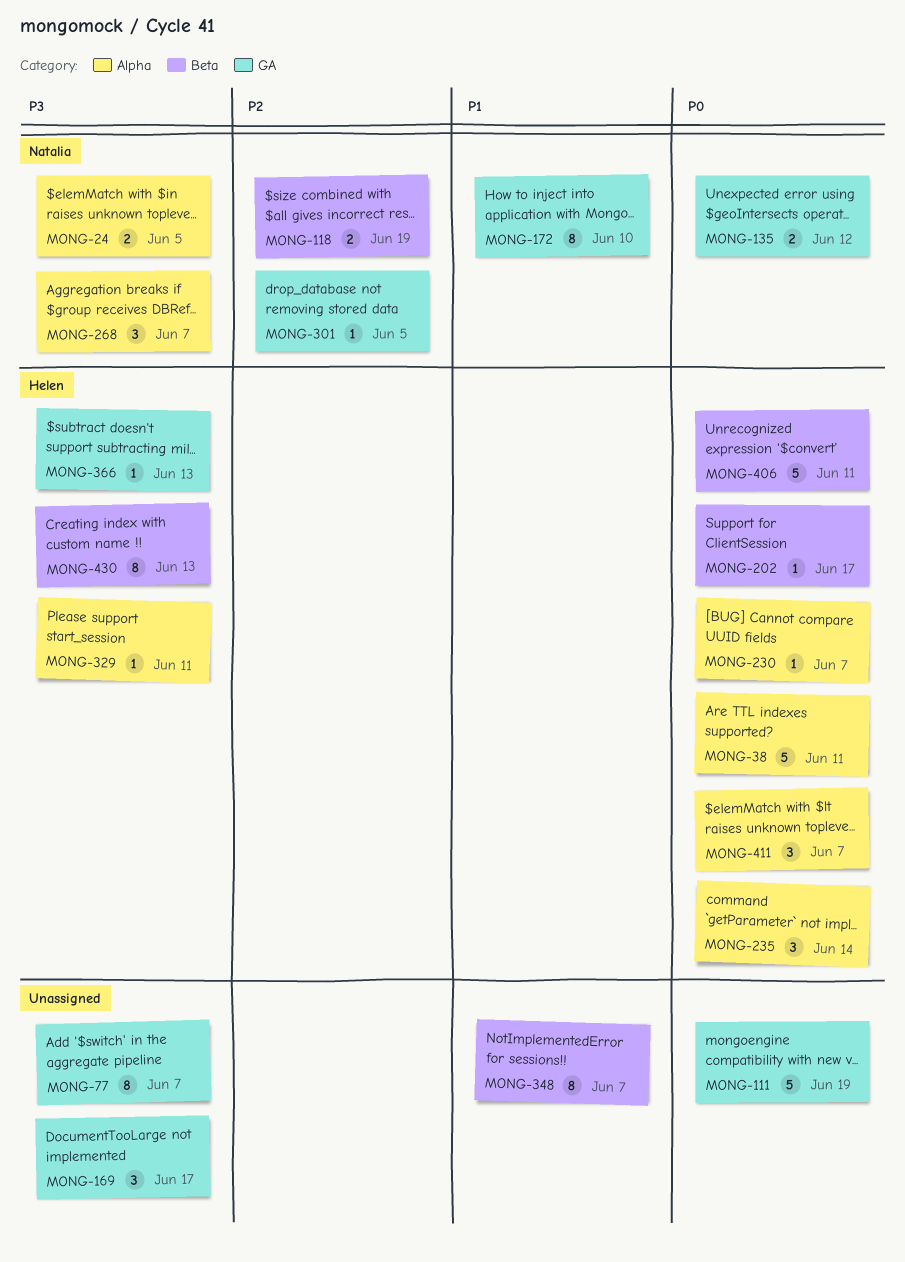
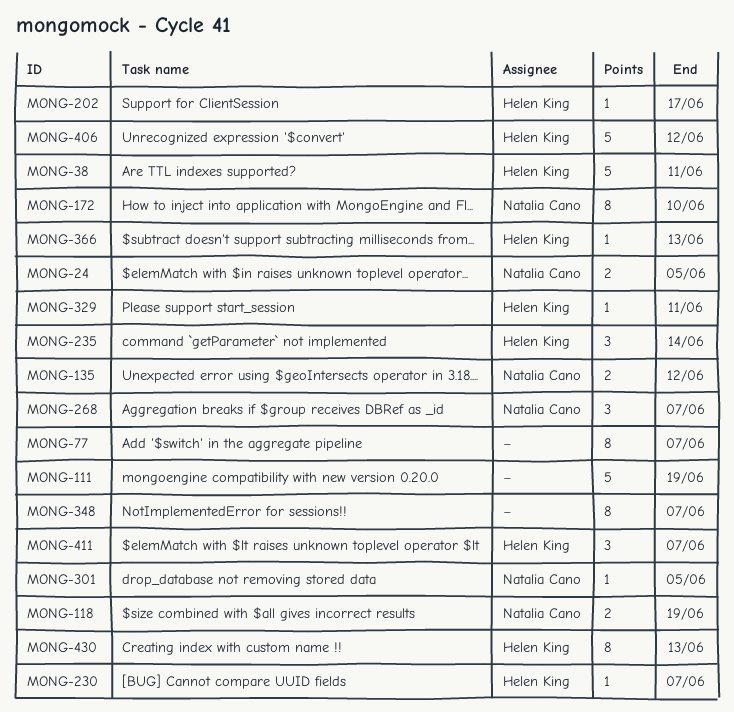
MONG-169: present -> none
MONG-406, due: Jun 11 -> Jun 12

